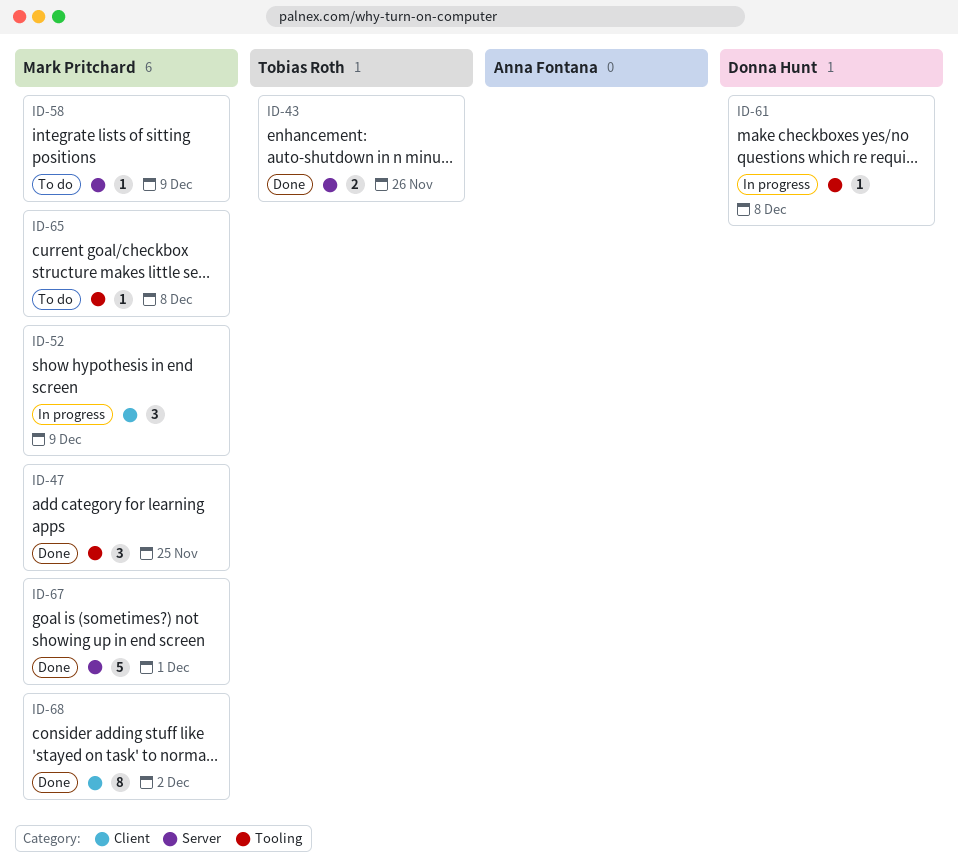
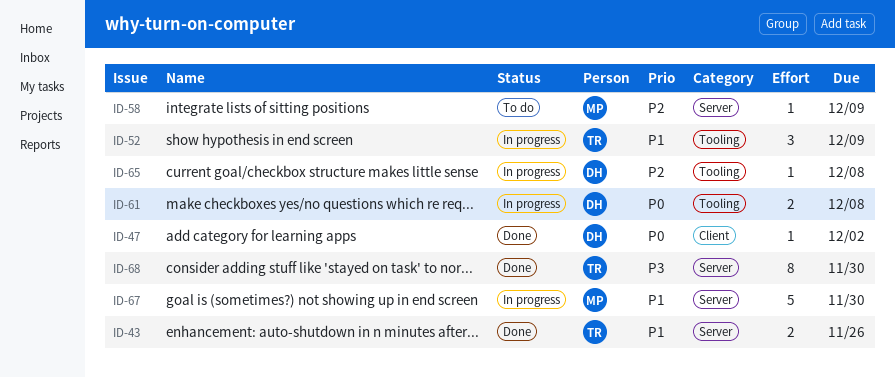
ID-47, owner: Mark Pritchard -> Donna Hunt
ID-47, label: Tooling -> Client
ID-47, estimate: 3 -> 1
ID-47, due: Nov 25 -> Dec 2
ID-52, owner: Mark Pritchard -> Tobias Roth
ID-52, label: Client -> Tooling
ID-61, estimate: 1 -> 2
ID-65, status: To do -> In progress
ID-65, owner: Mark Pritchard -> Donna Hunt
ID-67, status: Done -> In progress
ID-67, due: Dec 1 -> Nov 30
ID-68, owner: Mark Pritchard -> Tobias Roth
ID-68, label: Client -> Server
ID-68, due: Dec 2 -> Nov 30

